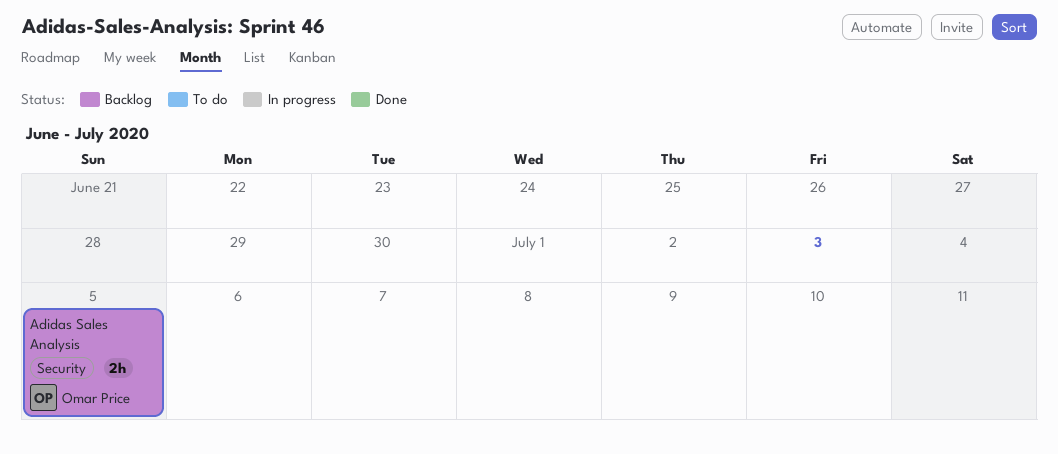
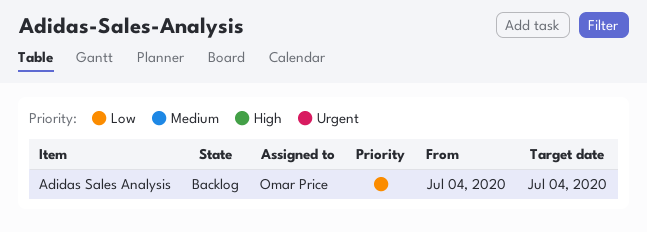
Adidas Sales Analysis, due: Jul 5 -> Jul 4

